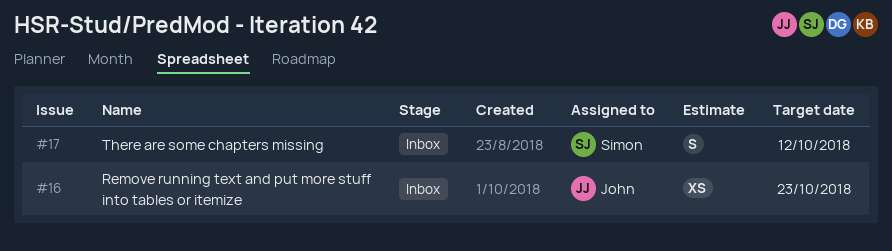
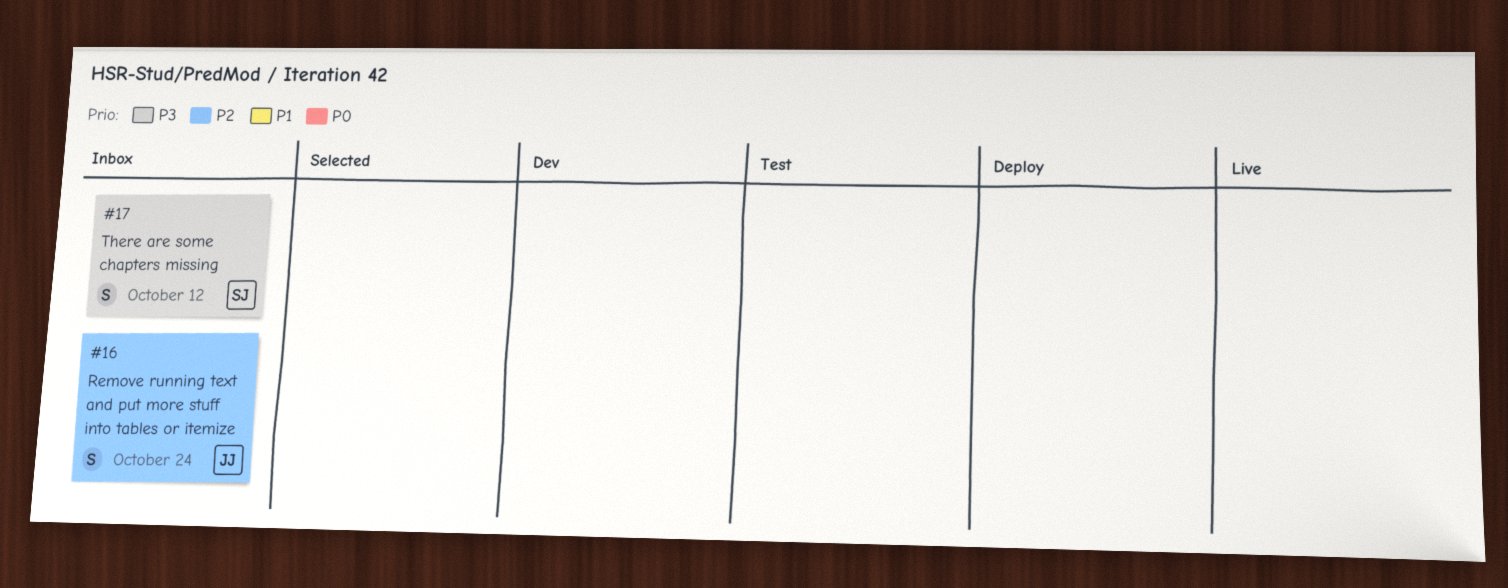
#16, estimate: XS -> S
#16, due: Oct 23 -> Oct 24

